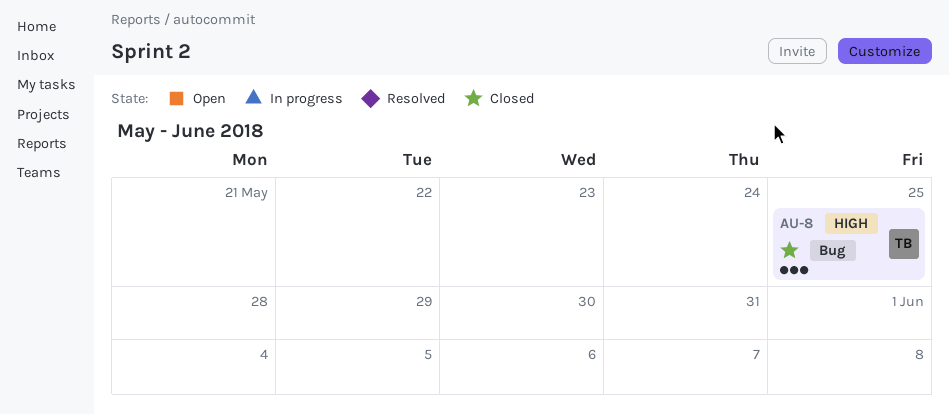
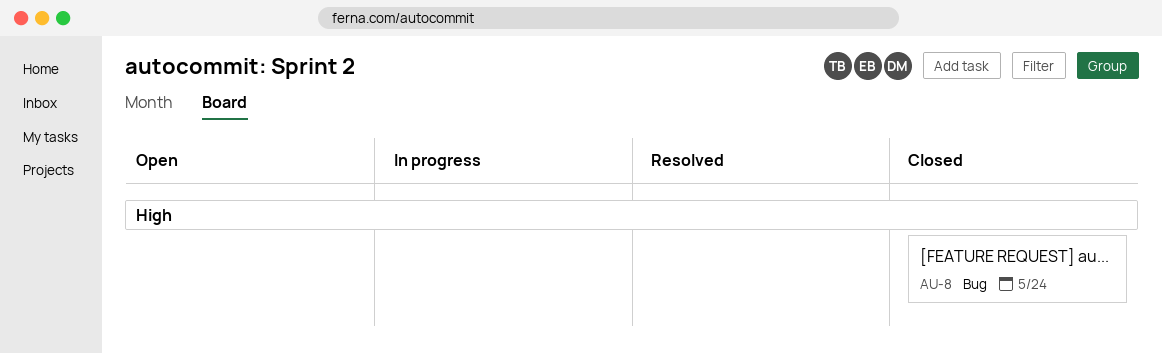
AU-8, due: May 25 -> May 24

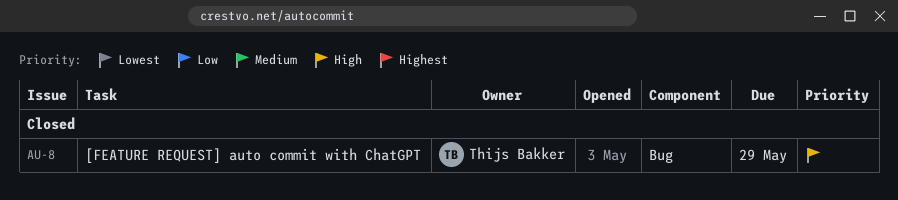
AU-8, due: May 24 -> May 29

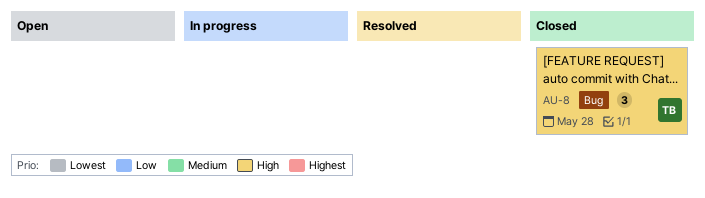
AU-8, due: May 29 -> May 28

